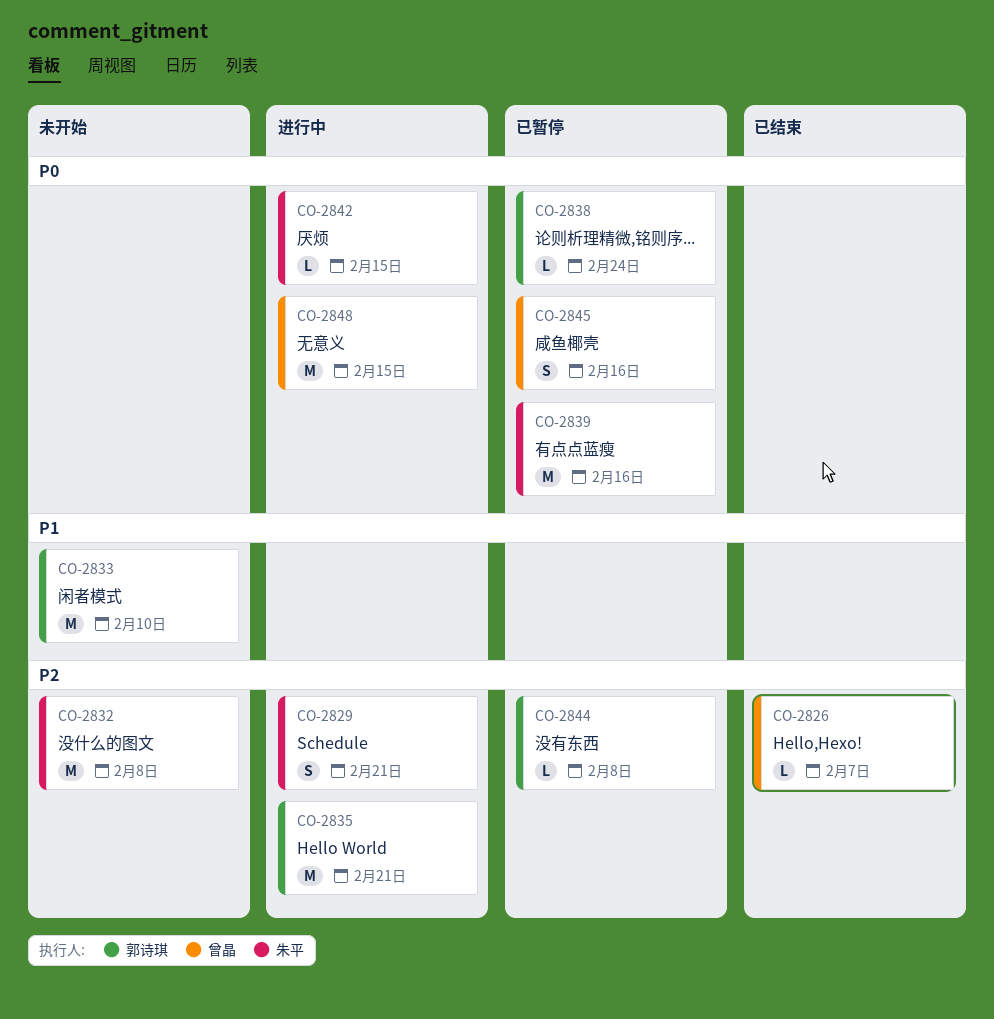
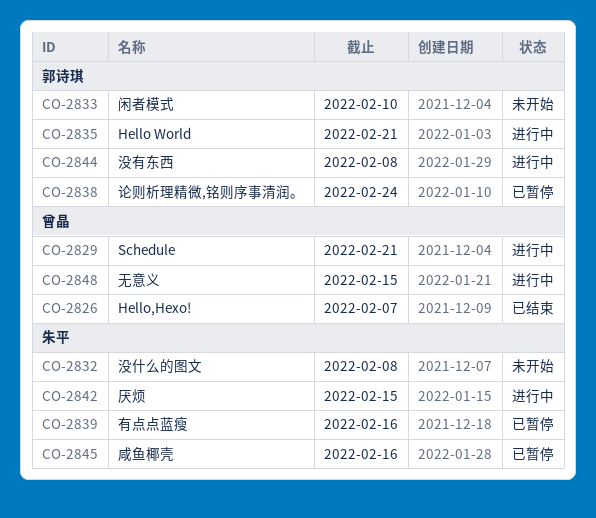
CO-2829, owner: 朱平 -> 曾晶
CO-2844, status: 已暂停 -> 进行中
CO-2845, owner: 曾晶 -> 朱平

